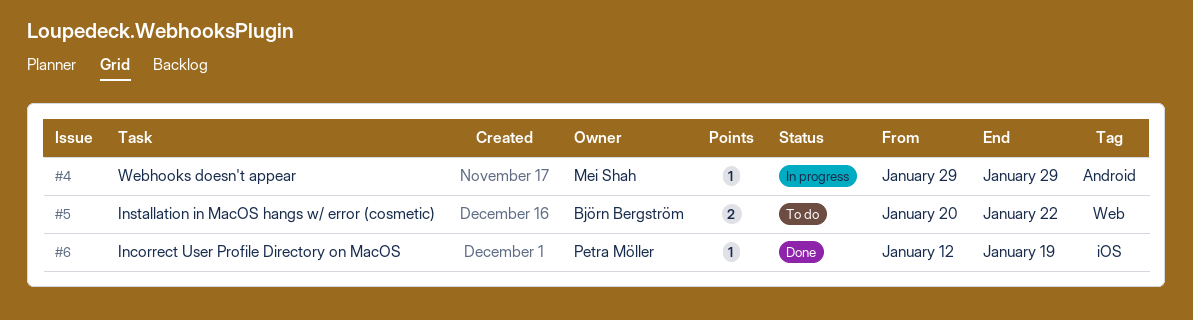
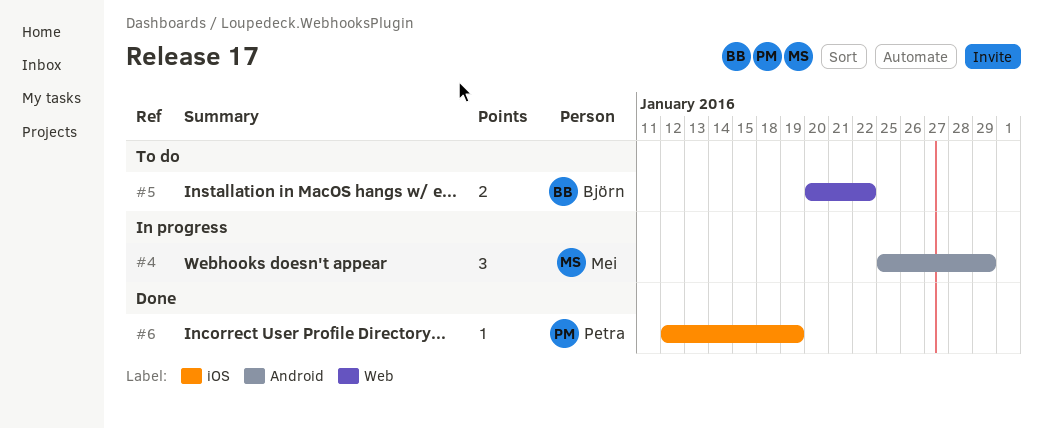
#4, estimate: 1 -> 3
#4, start: Jan 29 -> Jan 25

